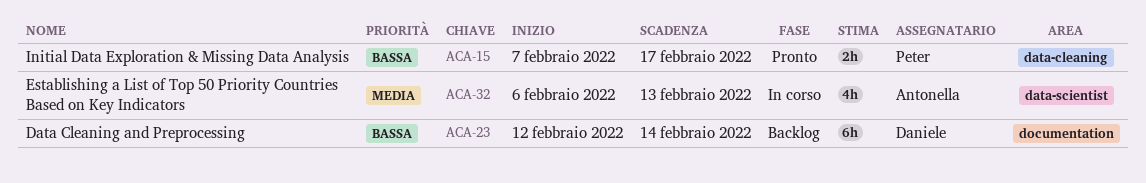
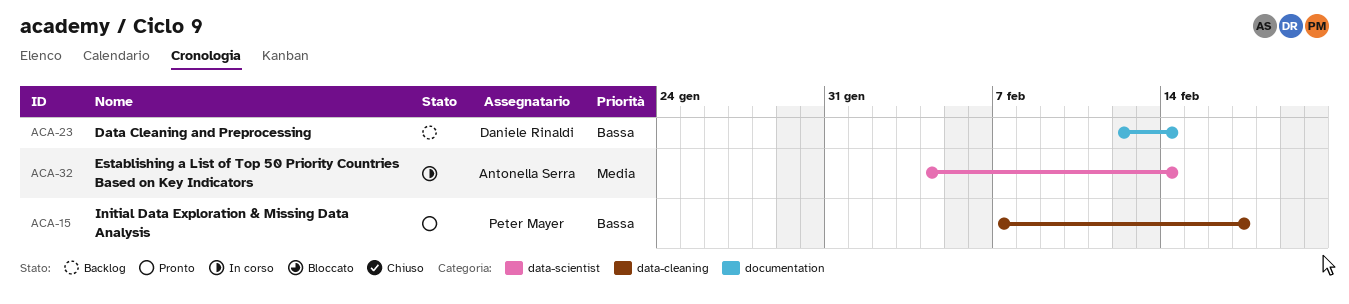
ACA-32, start: Feb 6 -> Feb 4
ACA-32, due: Feb 13 -> Feb 14

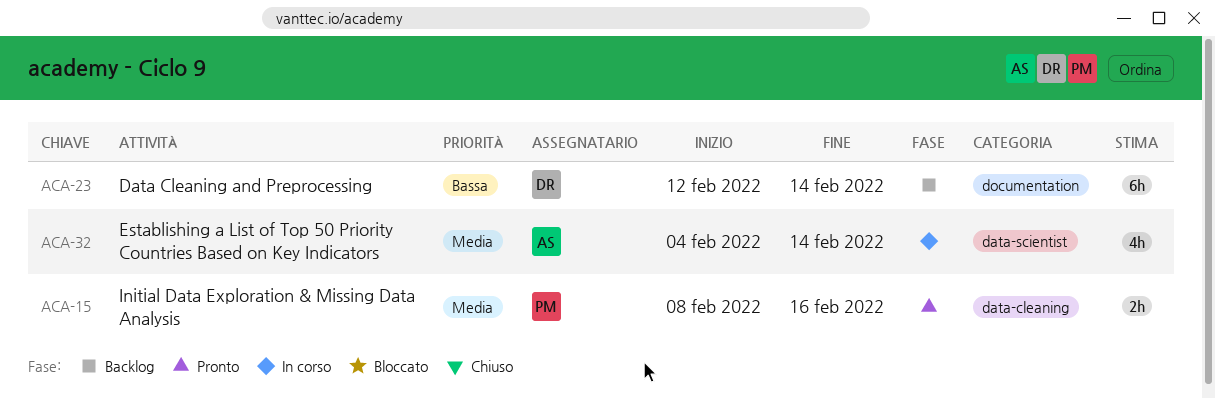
ACA-15, priority: Bassa -> Media
ACA-15, start: Feb 7 -> Feb 8
ACA-15, due: Feb 17 -> Feb 16

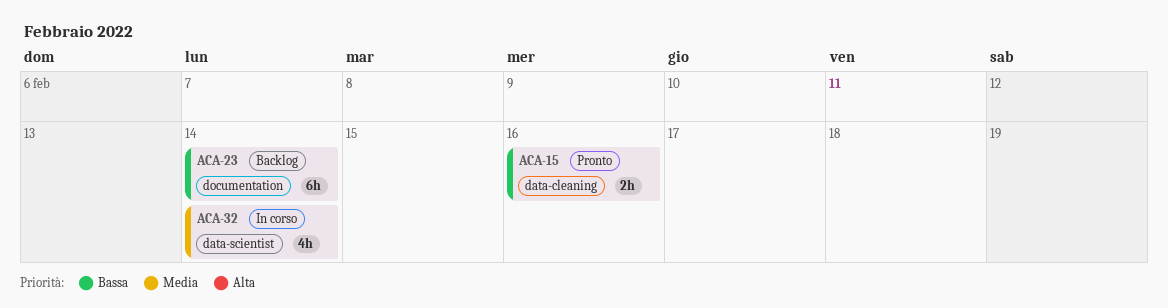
ACA-15, priority: Media -> Bassa

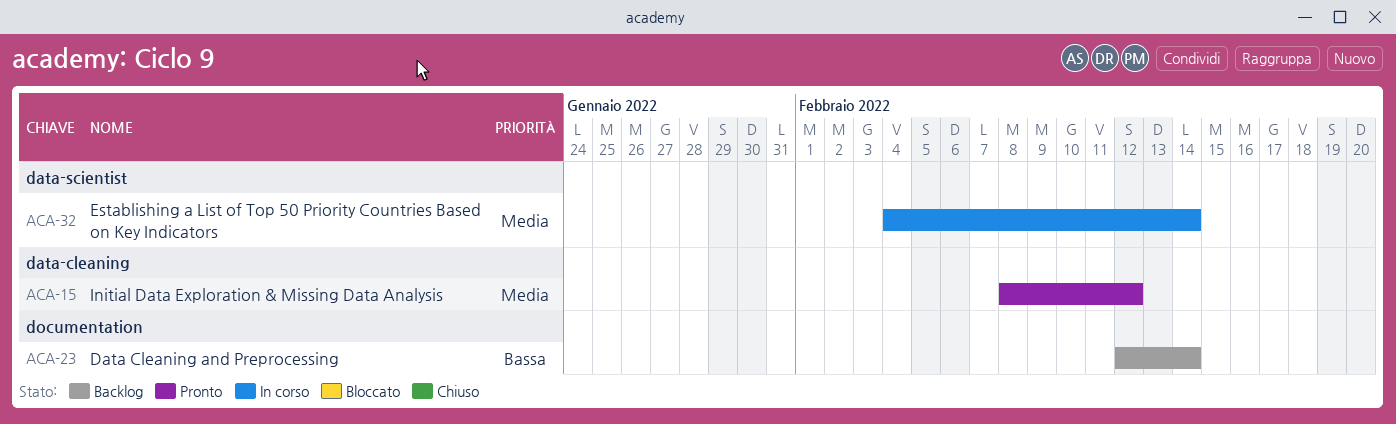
ACA-15, priority: Bassa -> Media
ACA-15, due: Feb 16 -> Feb 12

